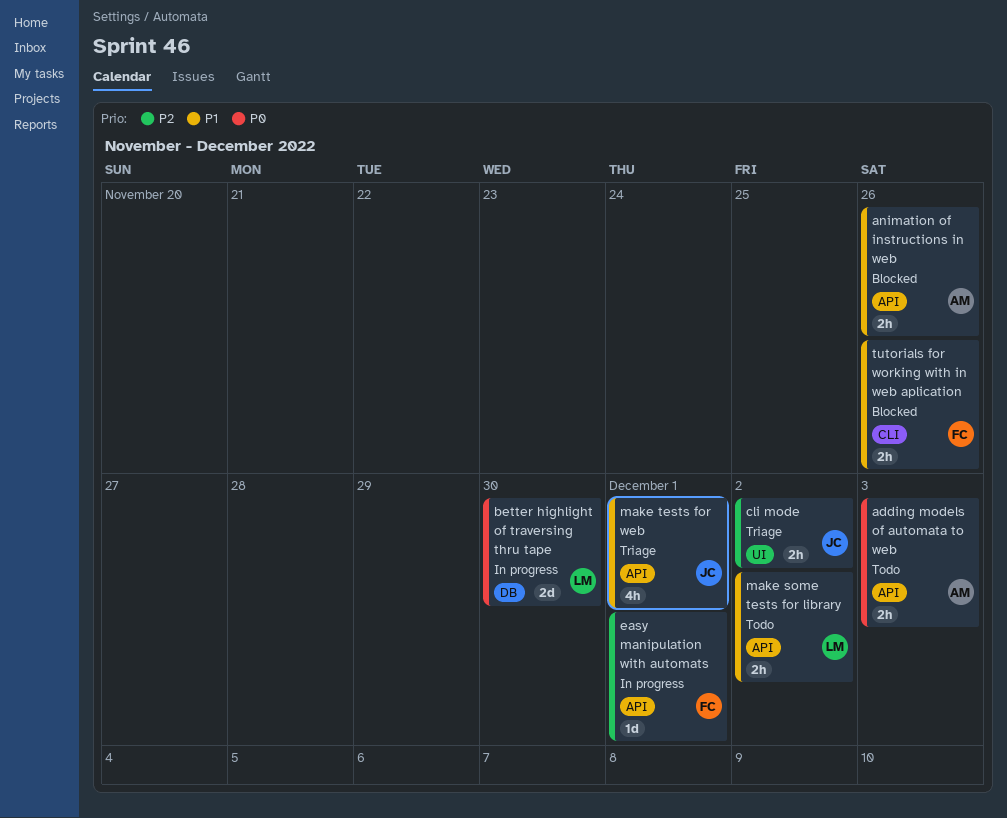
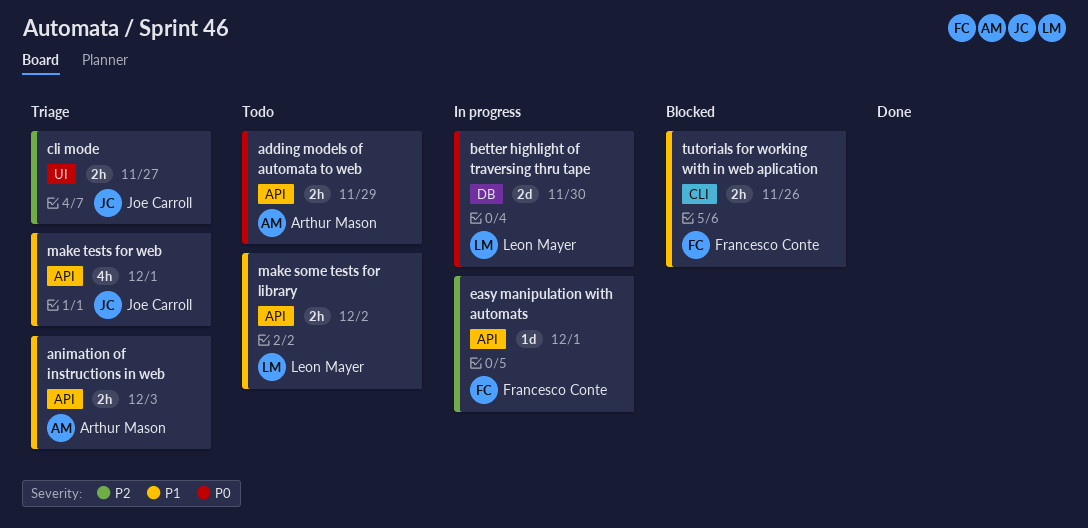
adding models of automata to web, due: Dec 3 -> Nov 29
animation of instructions in web, status: Blocked -> Triage
animation of instructions in web, due: Nov 26 -> Dec 3
cli mode, due: Dec 2 -> Nov 27

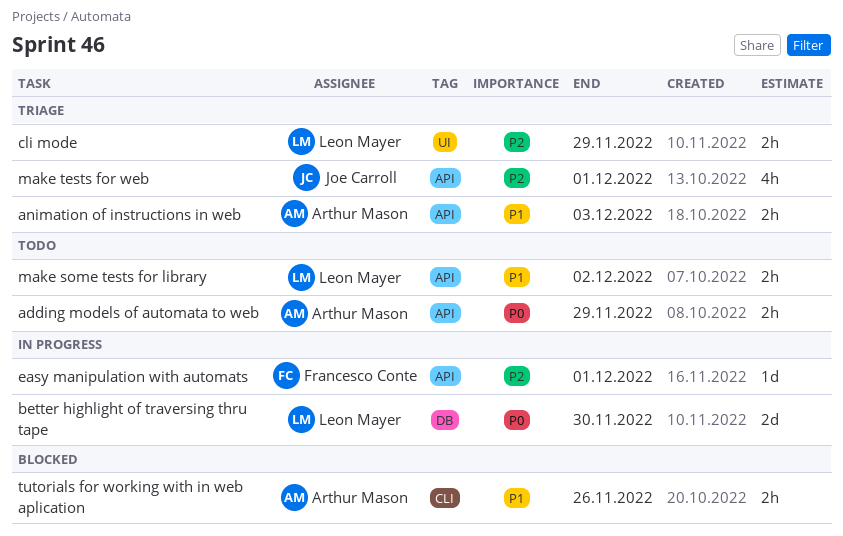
cli mode, owner: Joe Carroll -> Leon Mayer
cli mode, due: Nov 27 -> Nov 29
make tests for web, priority: P1 -> P2
tutorials for working with in web aplication, owner: Francesco Conte -> Arthur Mason

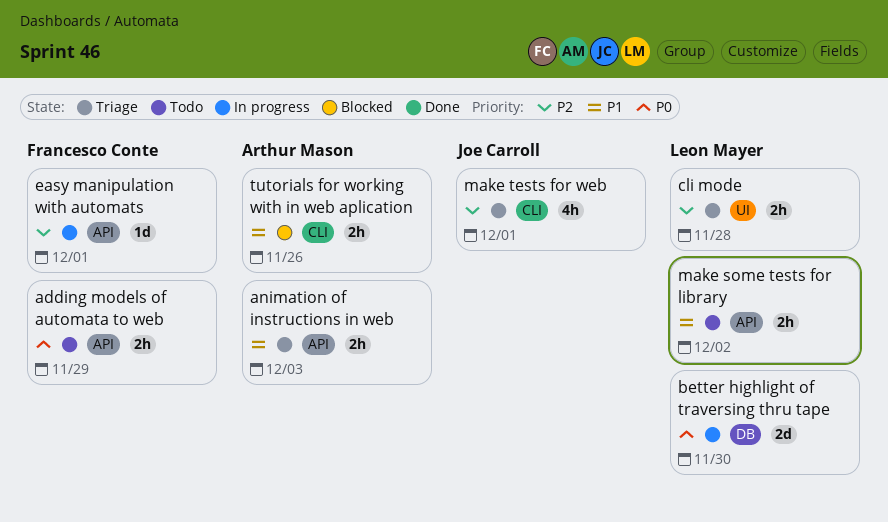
adding models of automata to web, owner: Arthur Mason -> Francesco Conte
cli mode, due: Nov 29 -> Nov 28
make tests for web, label: API -> CLI

